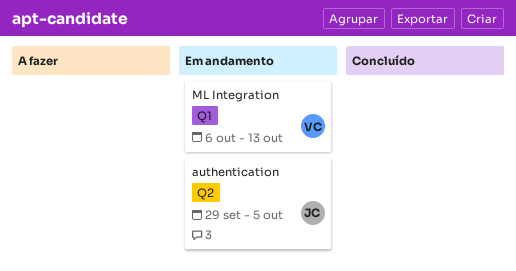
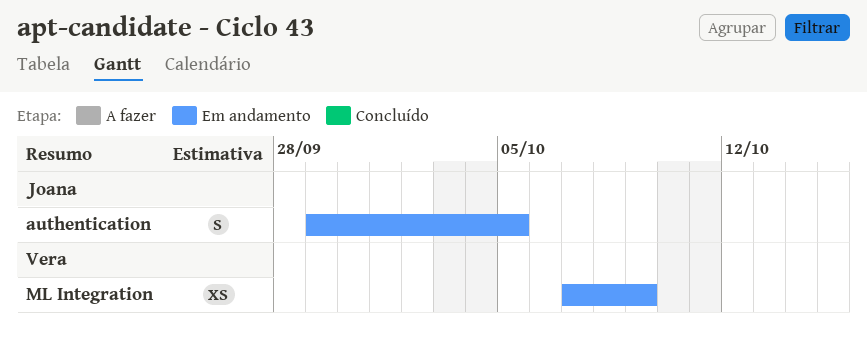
ML Integration, start: Oct 6 -> Oct 7
ML Integration, due: Oct 13 -> Oct 9

